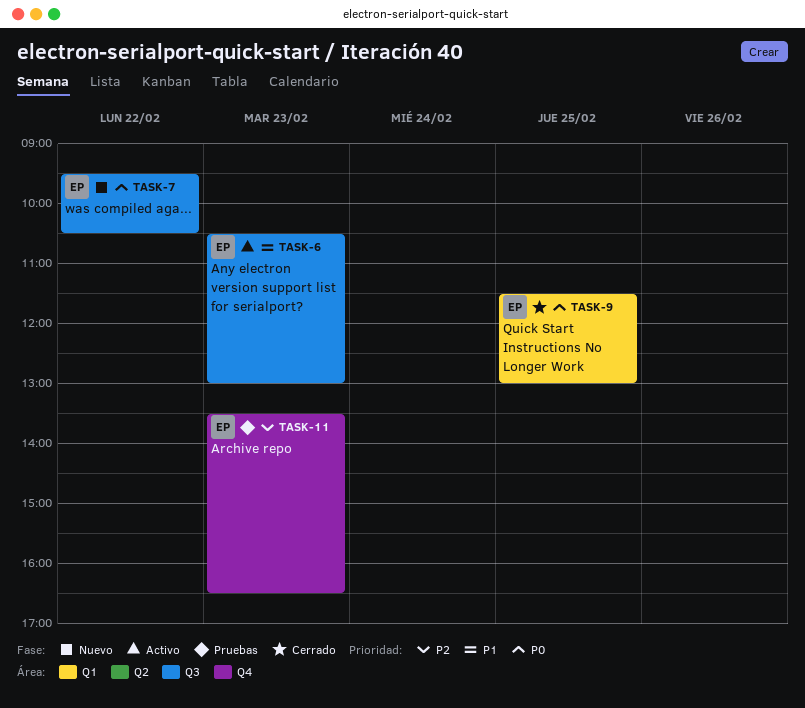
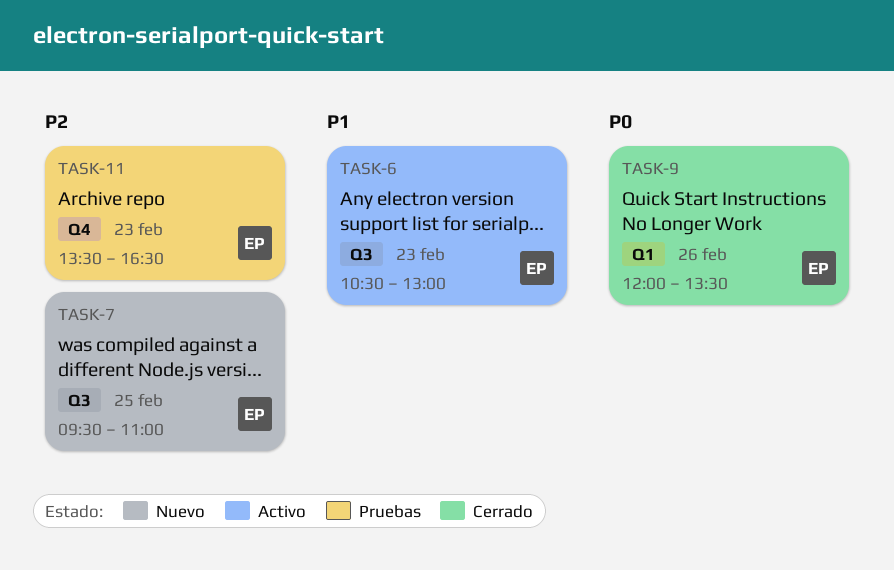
TASK-7, priority: P0 -> P2
TASK-7, day: Feb 22 -> Feb 25
TASK-7, ends: 10:30 -> 11:00
TASK-9, day: Feb 25 -> Feb 26
TASK-9, begins: 11:30 -> 12:00
TASK-9, ends: 13:00 -> 13:30

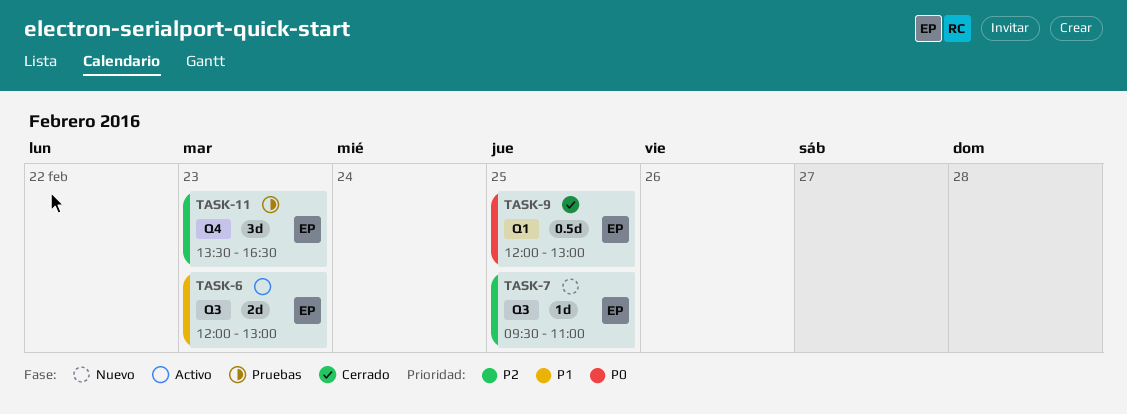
TASK-6, begins: 10:30 -> 12:00
TASK-9, day: Feb 26 -> Feb 25
TASK-9, ends: 13:30 -> 13:00

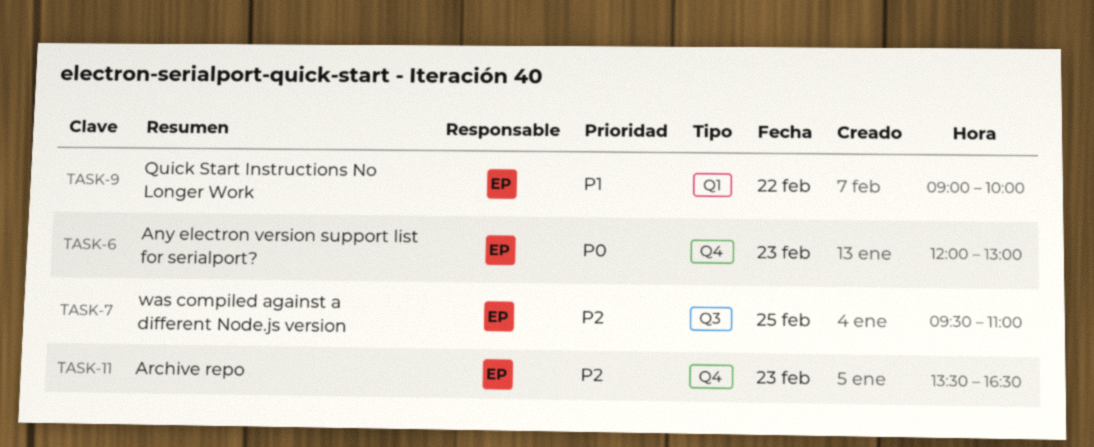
TASK-6, priority: P1 -> P0
TASK-6, label: Q3 -> Q4
TASK-9, priority: P0 -> P1
TASK-9, day: Feb 25 -> Feb 22
TASK-9, begins: 12:00 -> 09:00
TASK-9, ends: 13:00 -> 10:00

